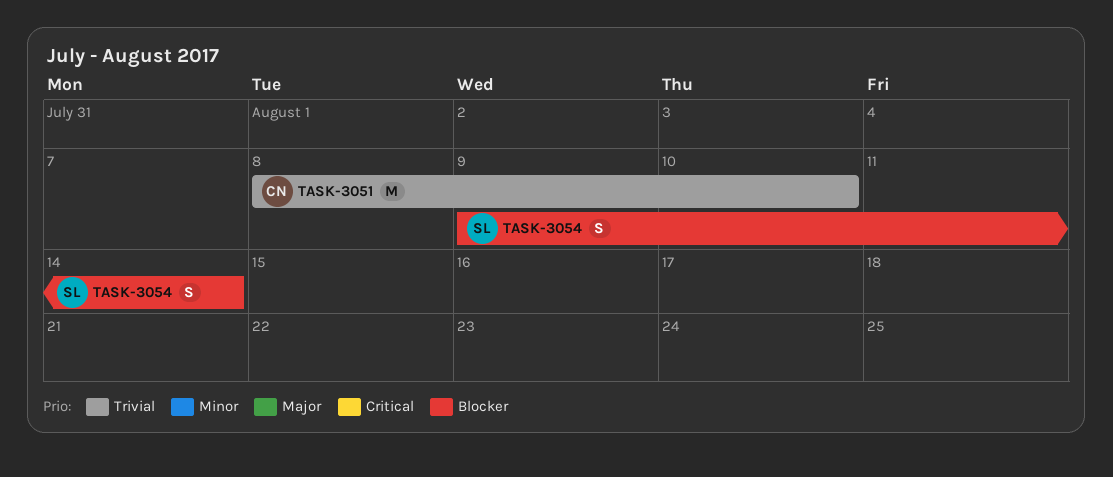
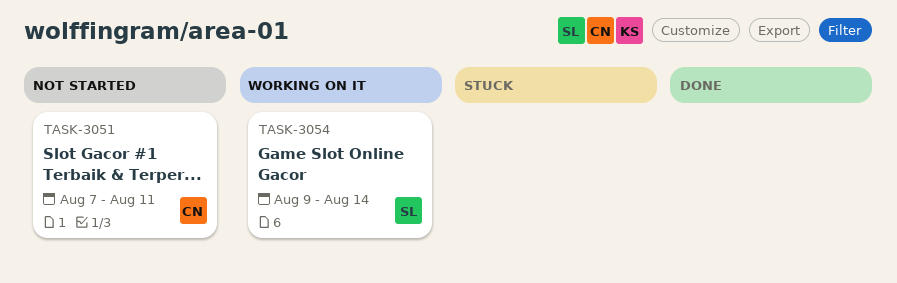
TASK-3051, start: Aug 8 -> Aug 7
TASK-3051, due: Aug 10 -> Aug 11

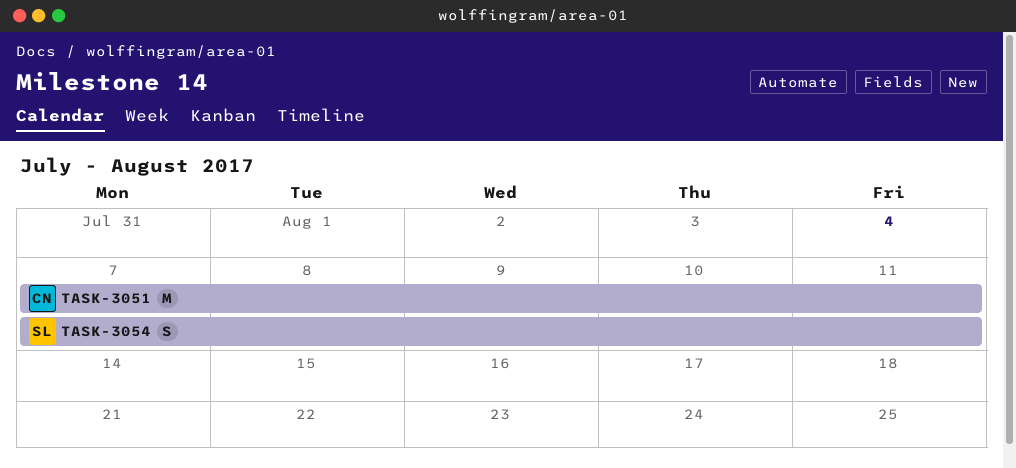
TASK-3054, start: Aug 9 -> Aug 7
TASK-3054, due: Aug 14 -> Aug 11

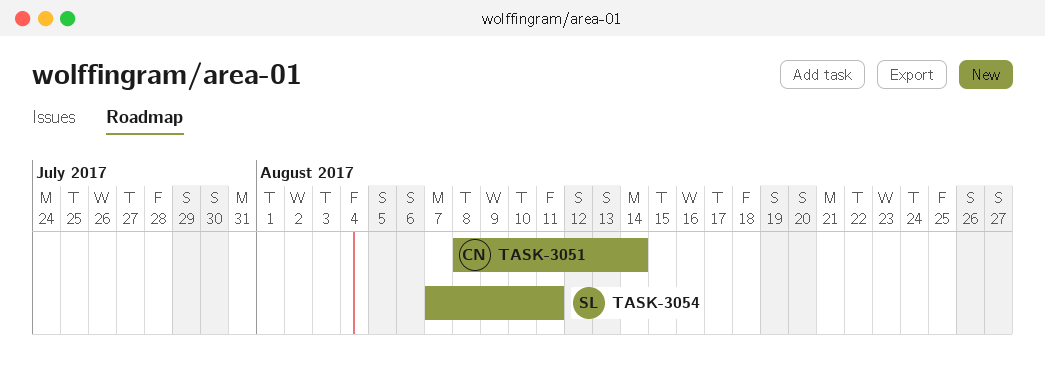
TASK-3051, start: Aug 7 -> Aug 8
TASK-3051, due: Aug 11 -> Aug 14

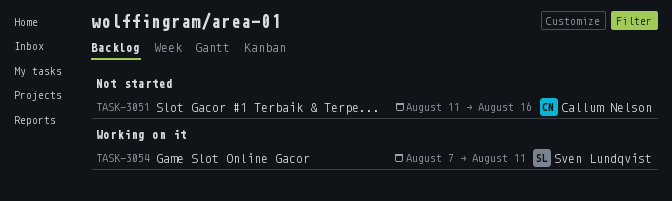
TASK-3051, start: Aug 8 -> Aug 11
TASK-3051, due: Aug 14 -> Aug 16

